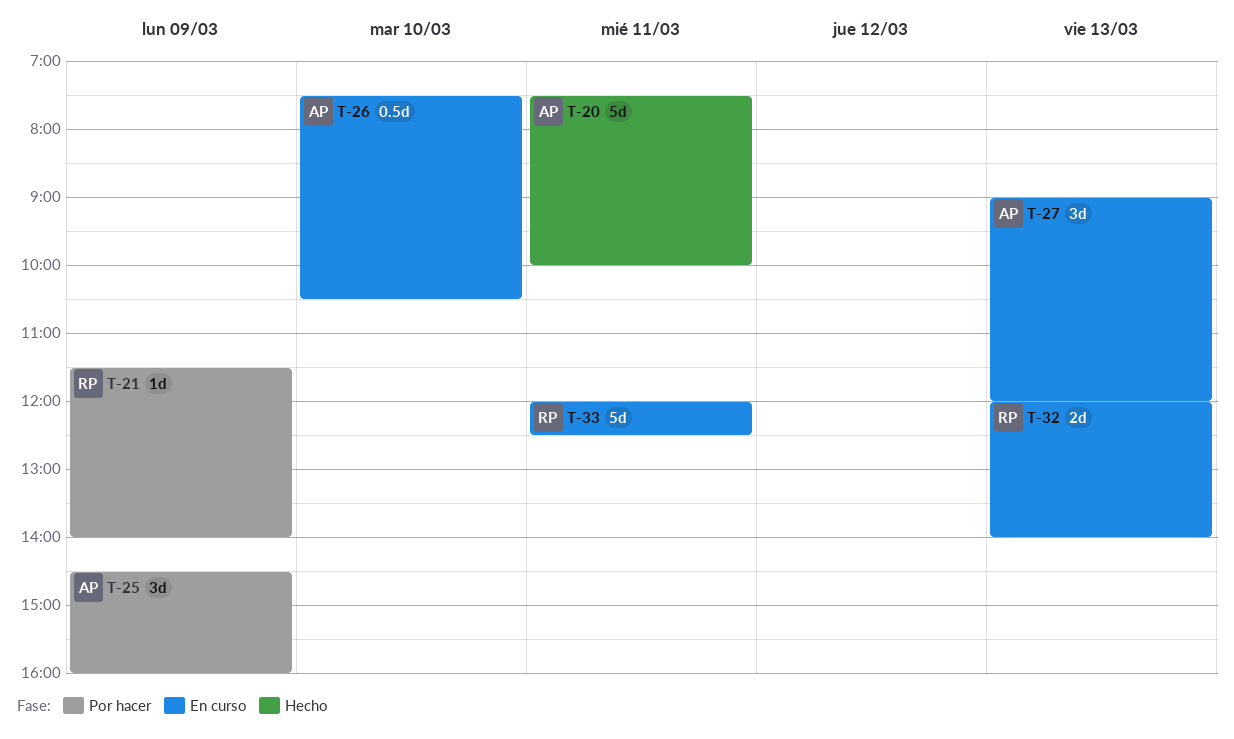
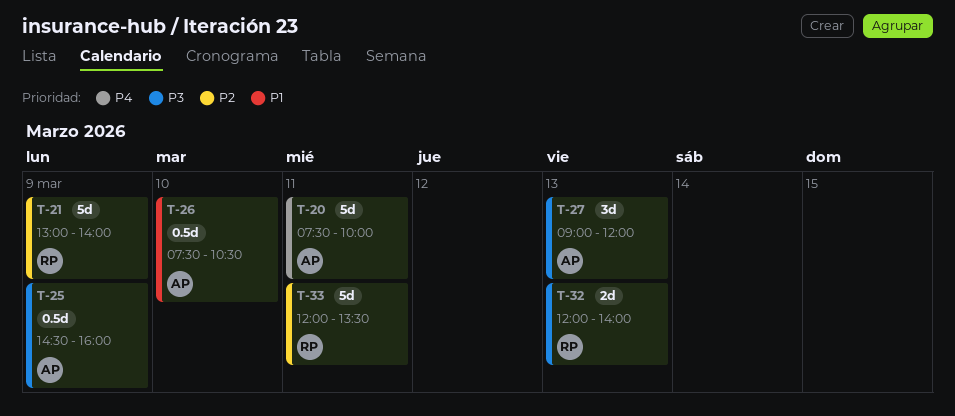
T-21, estimate: 1d -> 5d
T-21, begins: 11:30 -> 13:00
T-25, estimate: 3d -> 0.5d
T-33, ends: 12:30 -> 13:30

